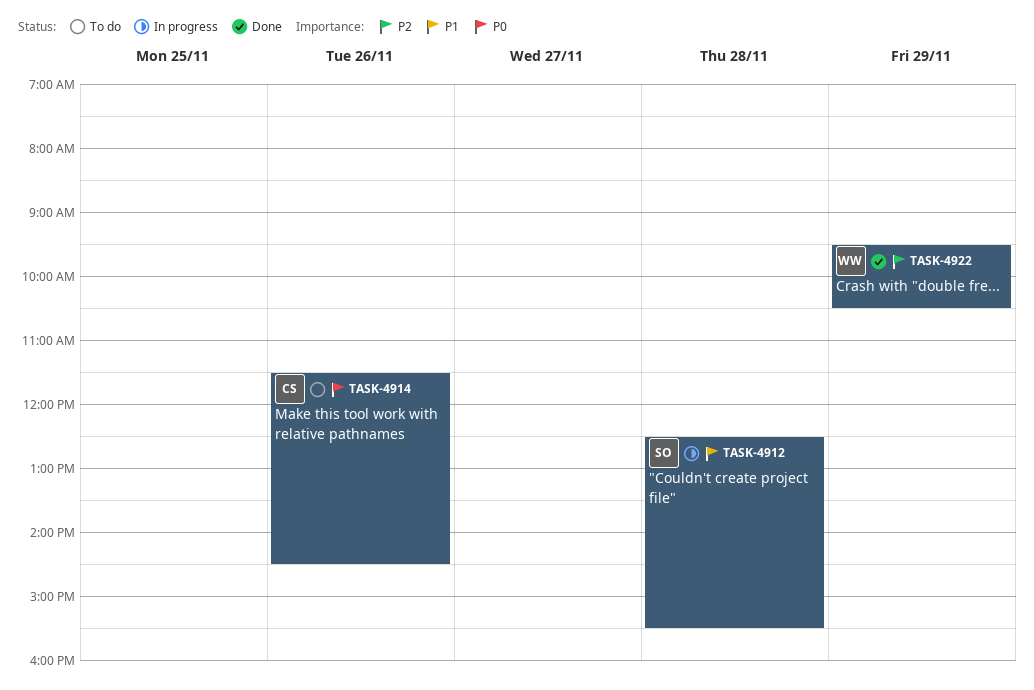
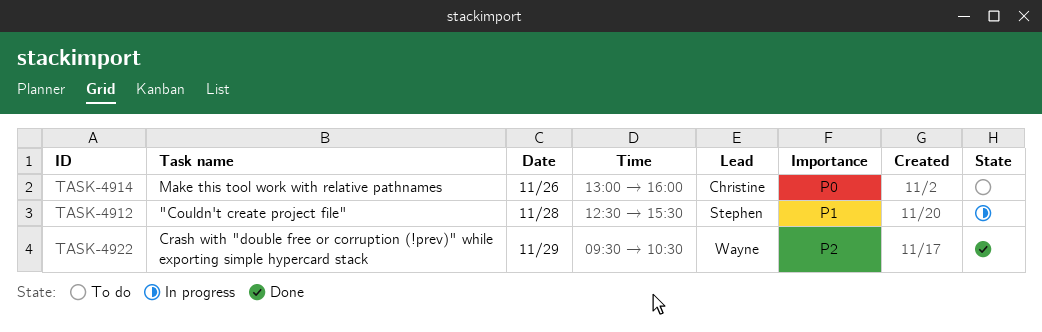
TASK-4914, begins: 11:30 -> 13:00
TASK-4914, ends: 14:30 -> 16:00

